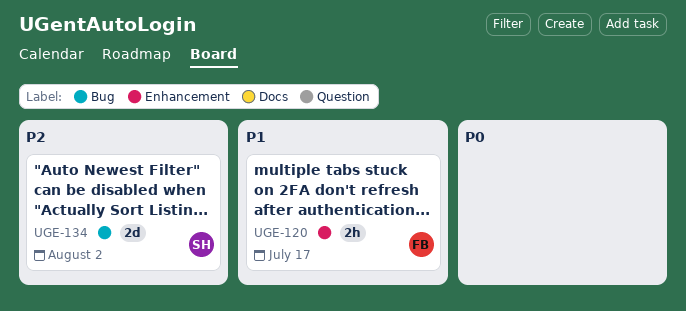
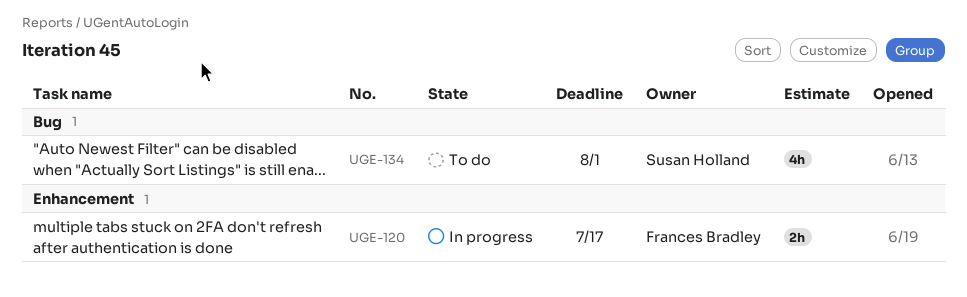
UGE-134, estimate: 2d -> 4h
UGE-134, due: Aug 2 -> Aug 1

